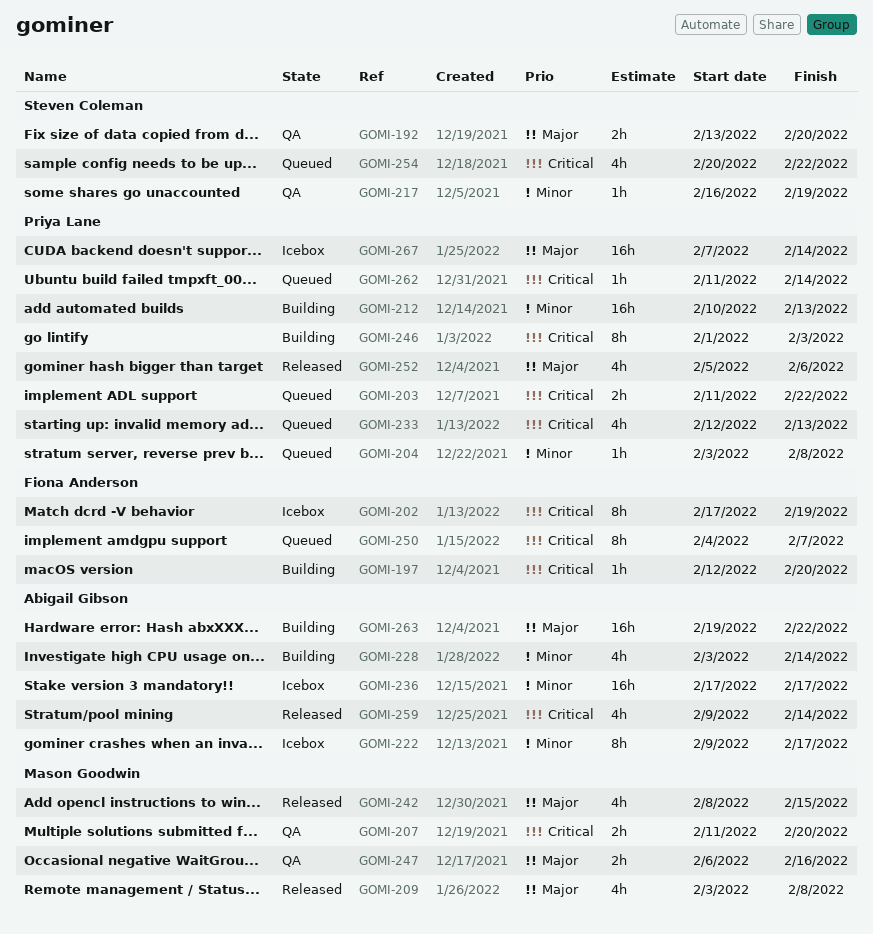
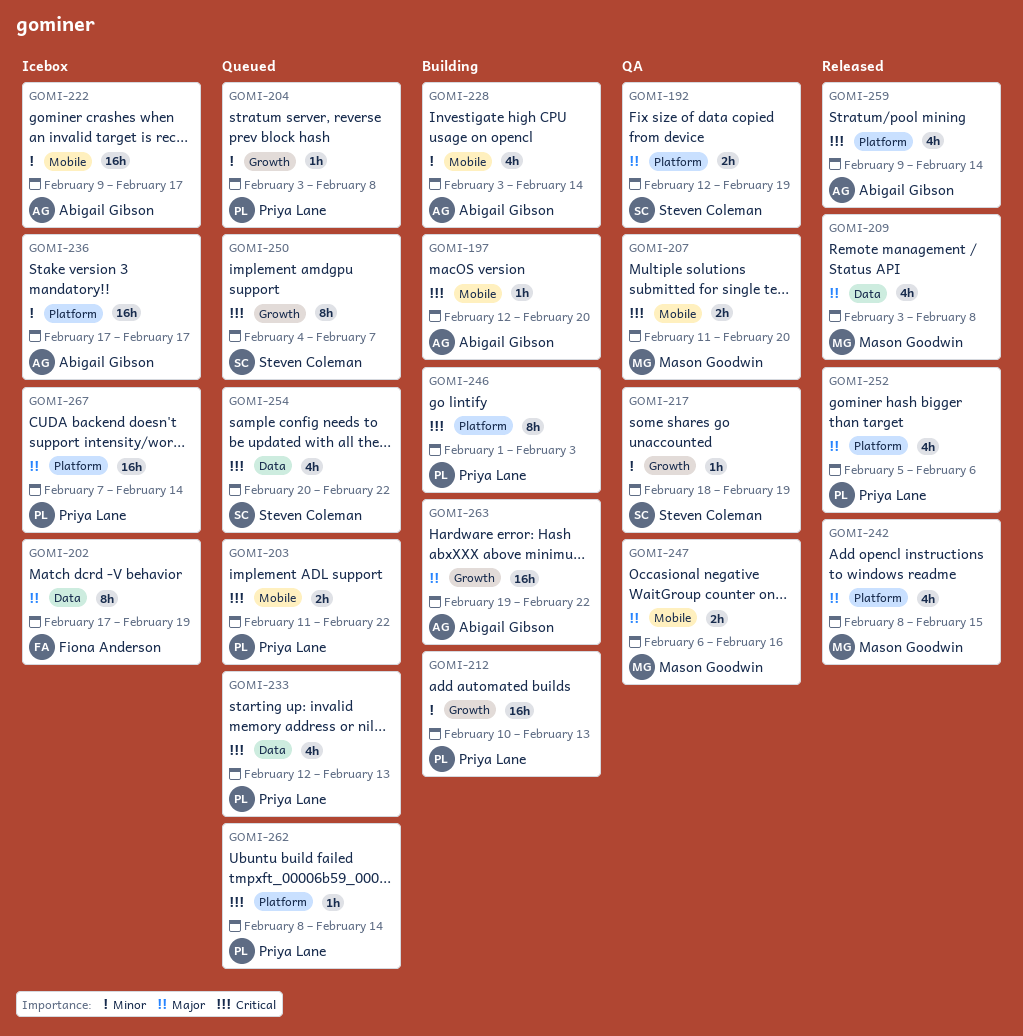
GOMI-192, start: Feb 13 -> Feb 12
GOMI-192, due: Feb 20 -> Feb 19
GOMI-197, owner: Fiona Anderson -> Abigail Gibson
GOMI-202, priority: Critical -> Major
GOMI-217, start: Feb 16 -> Feb 18
GOMI-222, estimate: 8h -> 16h
GOMI-250, owner: Fiona Anderson -> Steven Coleman
GOMI-262, start: Feb 11 -> Feb 8

